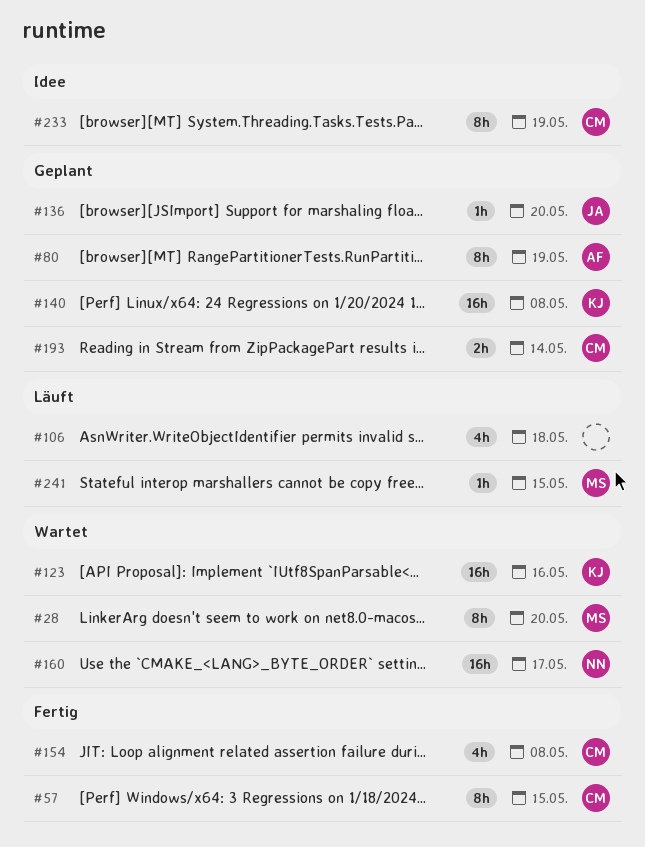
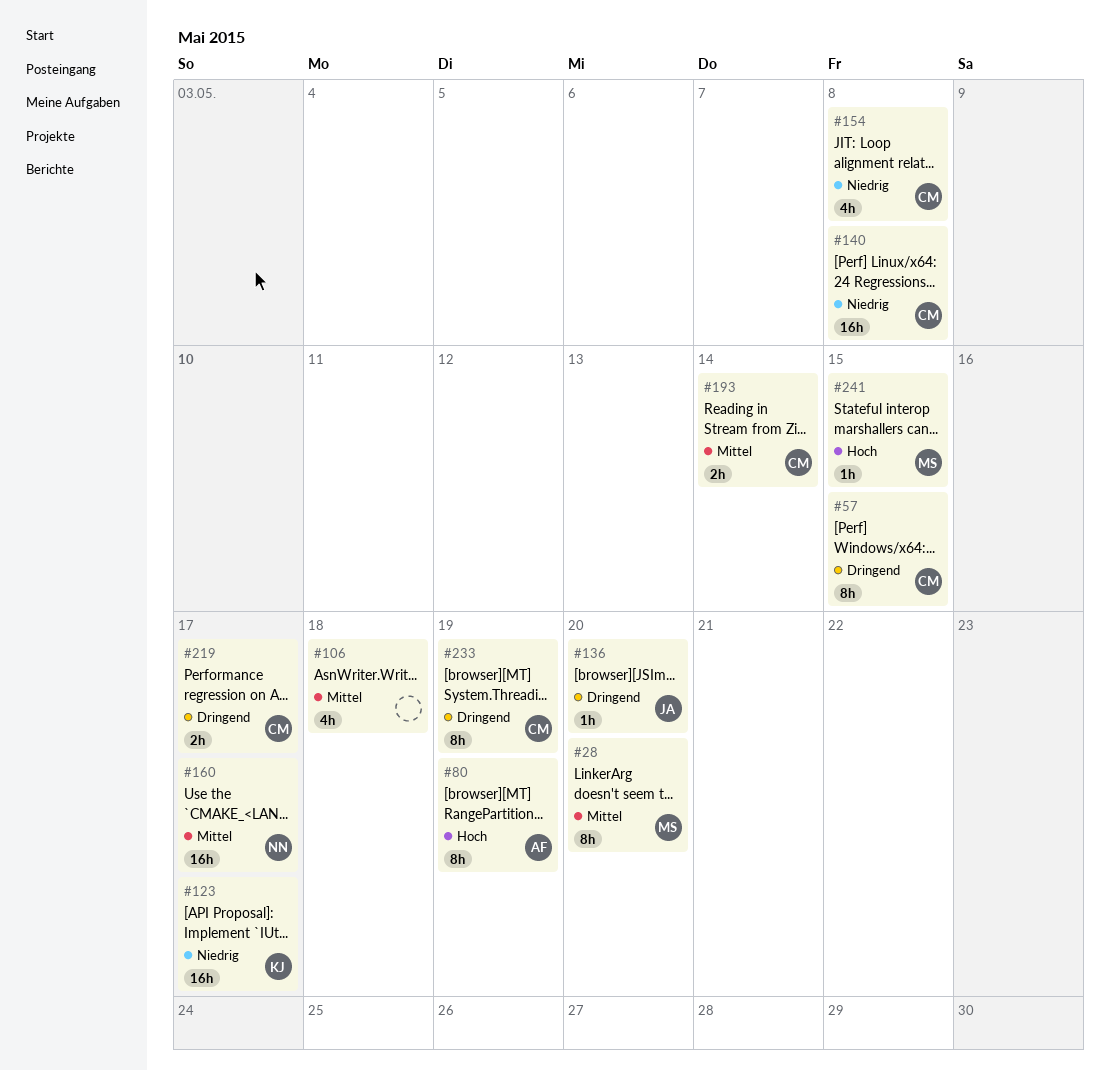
#123, due: May 16 -> May 17
#140, owner: KJ -> CM
#219: none -> present

